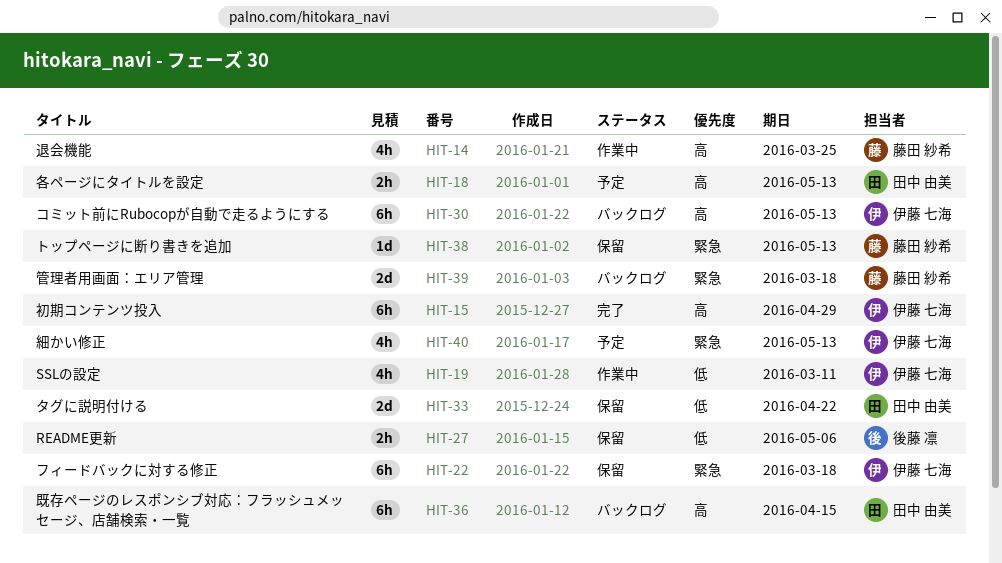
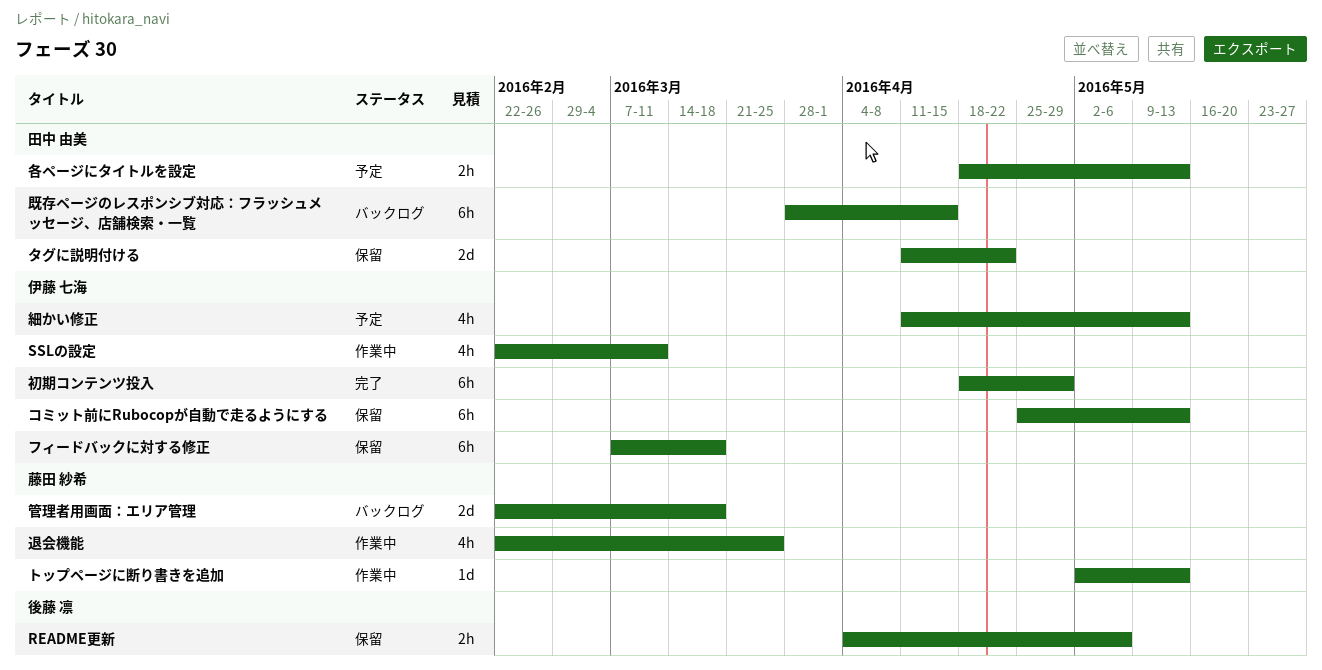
コミット前にRubocopが自動で走るようにする, status: バックログ -> 保留
トップページに断り書きを追加, status: 保留 -> 作業中

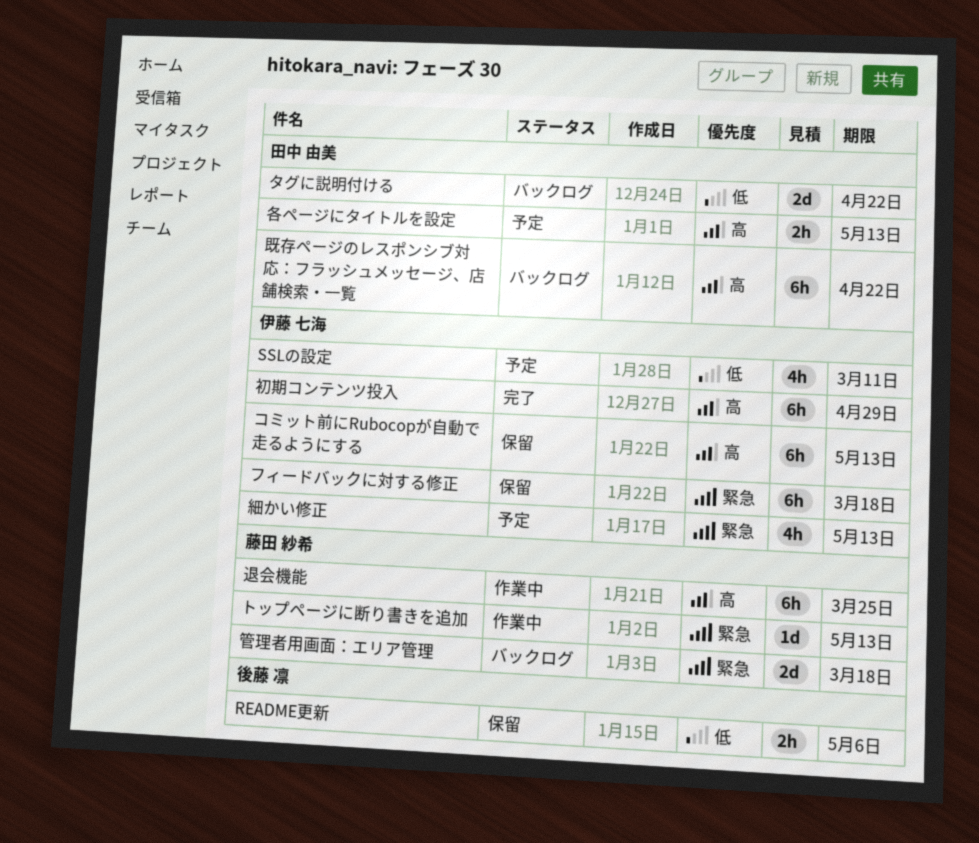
SSLの設定, status: 作業中 -> 予定
タグに説明付ける, status: 保留 -> バックログ
既存ページのレスポンシブ対応：フラッシュメッセージ、店舗検索・一覧, due: Apr 15 -> Apr 22
退会機能, estimate: 4h -> 6h

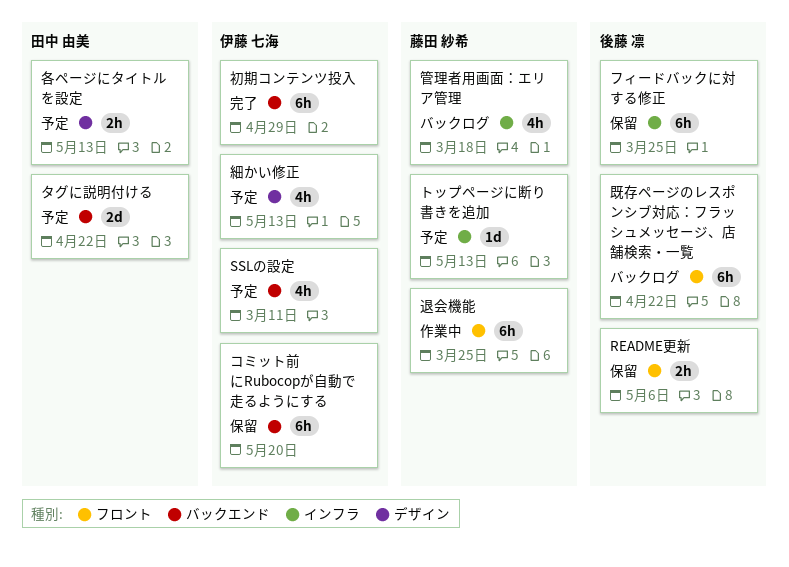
コミット前にRubocopが自動で走るようにする, due: May 13 -> May 20
タグに説明付ける, status: バックログ -> 予定
トップページに断り書きを追加, status: 作業中 -> 予定
フィードバックに対する修正, owner: 伊藤 七海 -> 後藤 凛
フィードバックに対する修正, due: Mar 18 -> Mar 25
既存ページのレスポンシブ対応：フラッシュメッセージ、店舗検索・一覧, owner: 田中 由美 -> 後藤 凛
管理者用画面：エリア管理, estimate: 2d -> 4h

